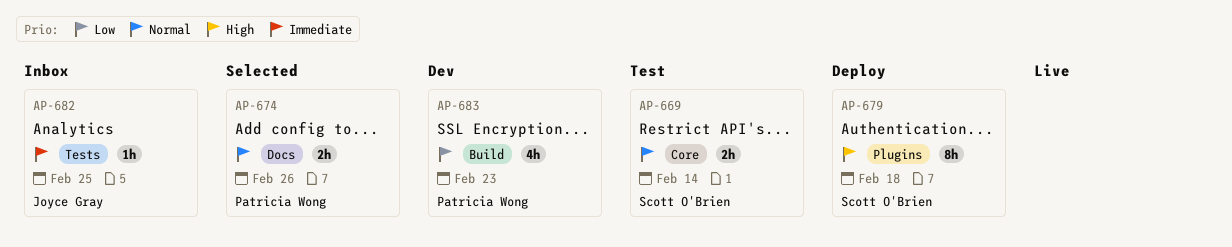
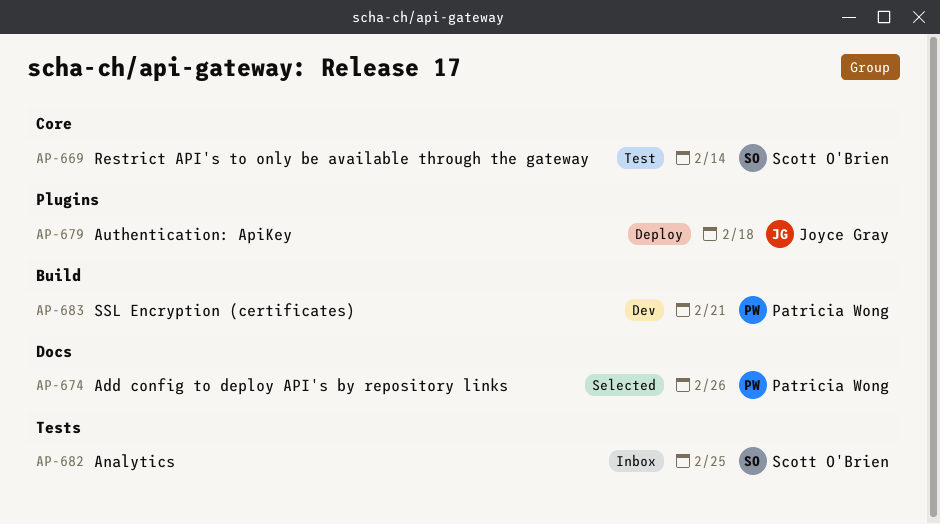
AP-679, owner: Scott O'Brien -> Joyce Gray
AP-682, owner: Joyce Gray -> Scott O'Brien
AP-683, due: Feb 23 -> Feb 21

